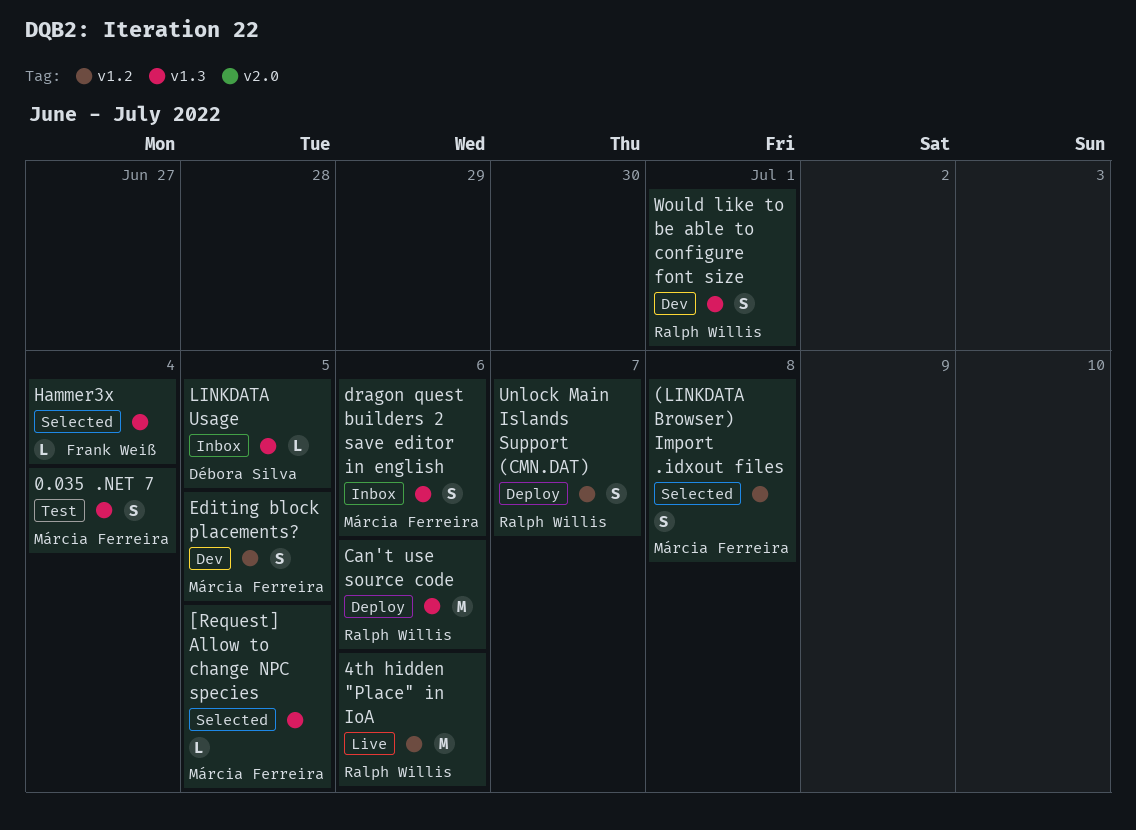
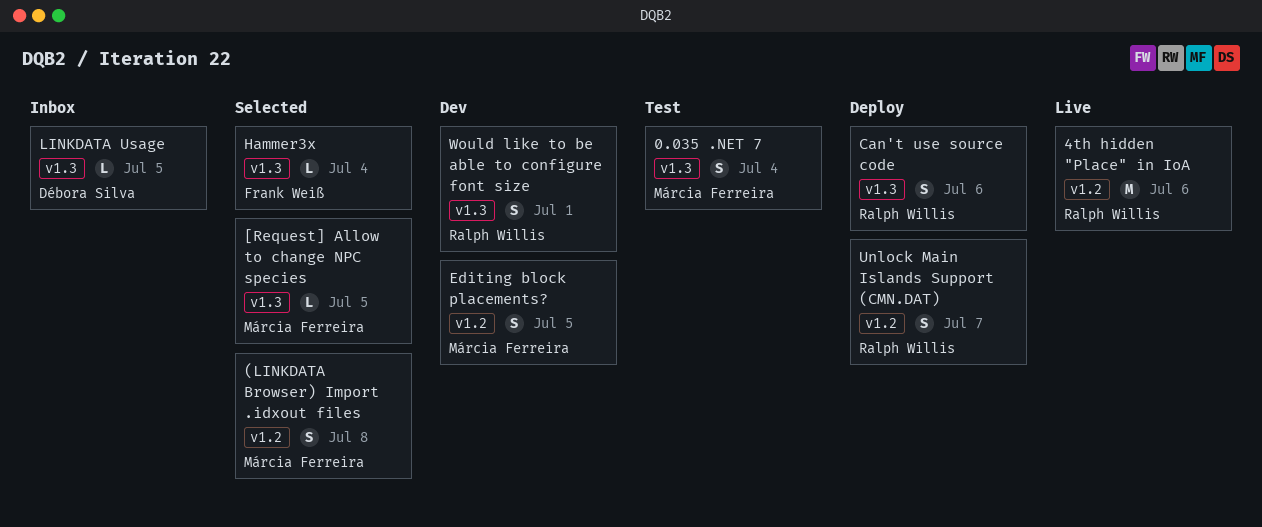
Can't use source code, estimate: M -> S
dragon quest builders 2 save editor in english: present -> none

